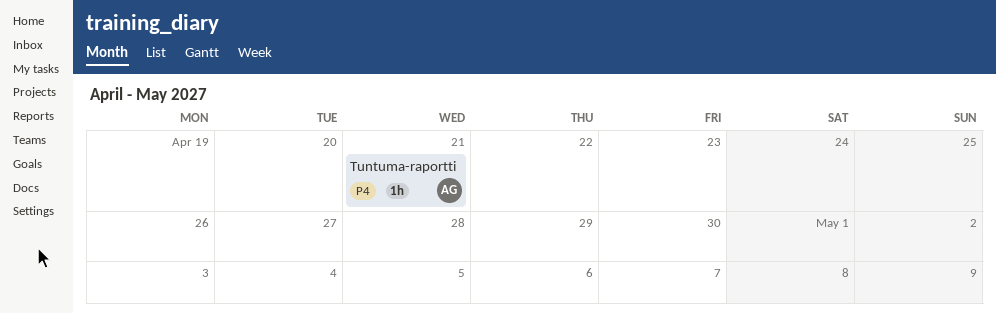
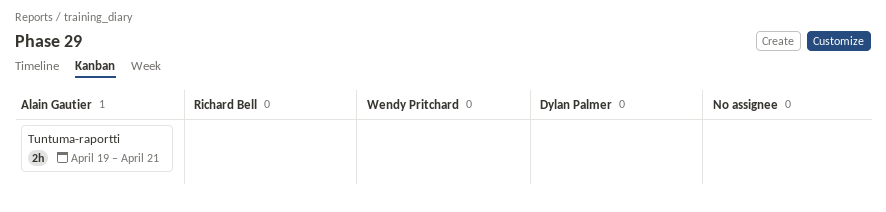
Tuntuma-raportti, estimate: 1h -> 2h

